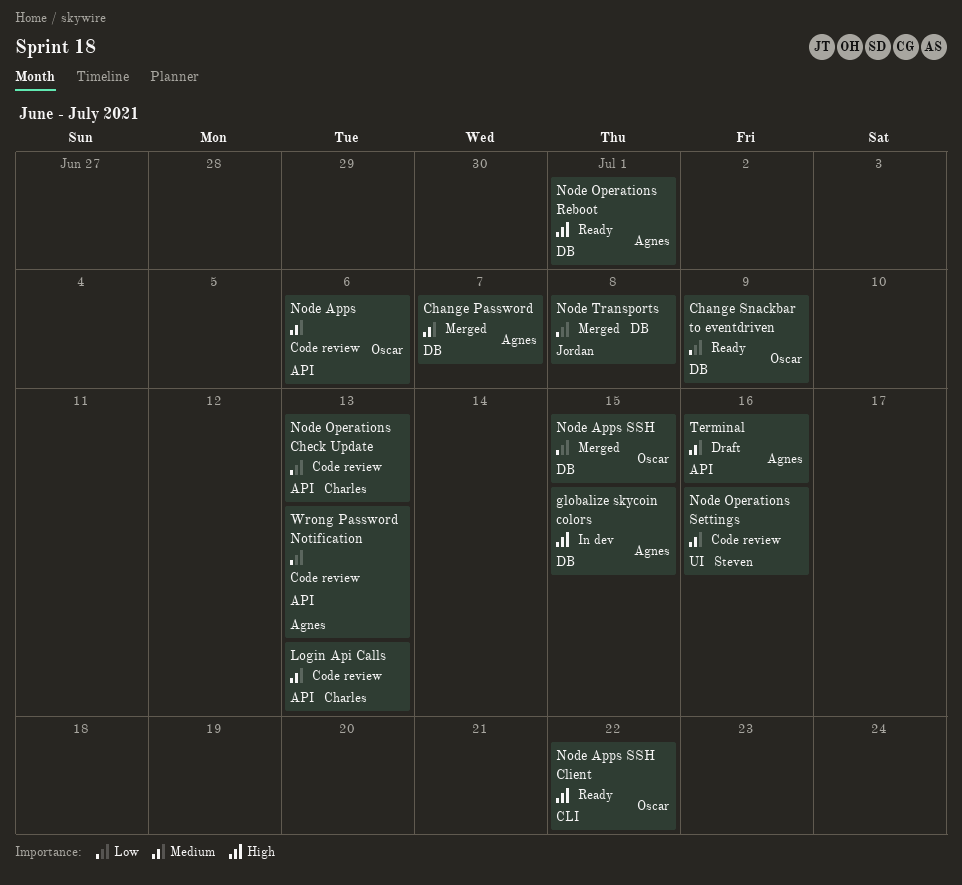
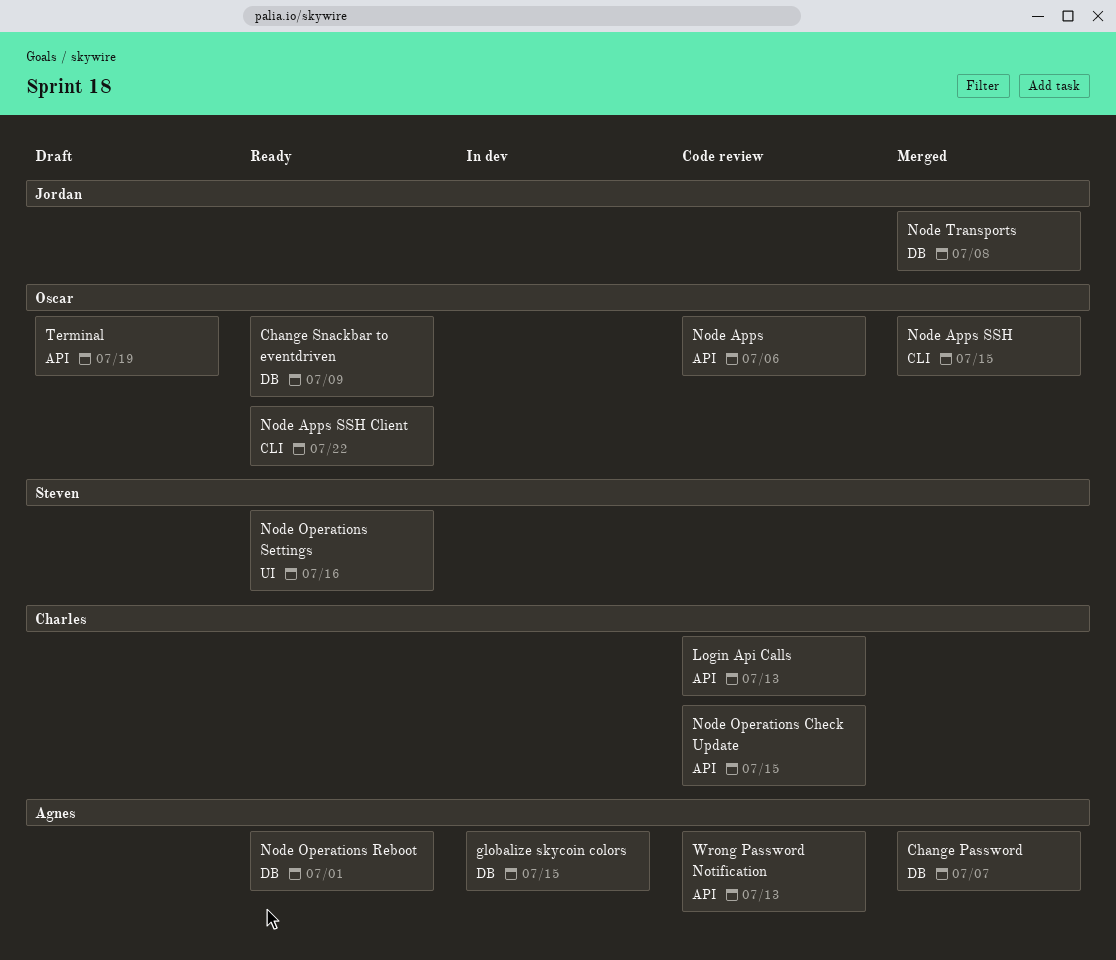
Node Apps SSH, label: DB -> CLI
Node Operations Check Update, due: Jul 13 -> Jul 15
Node Operations Settings, status: Code review -> Ready
Terminal, owner: Agnes -> Oscar
Terminal, due: Jul 16 -> Jul 19

